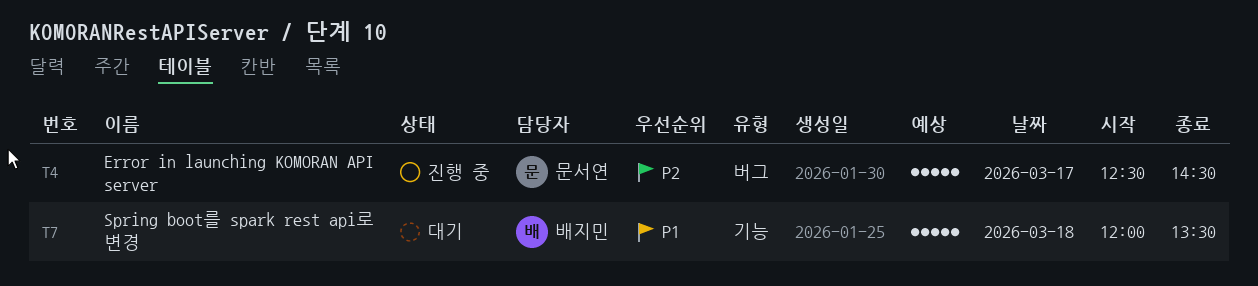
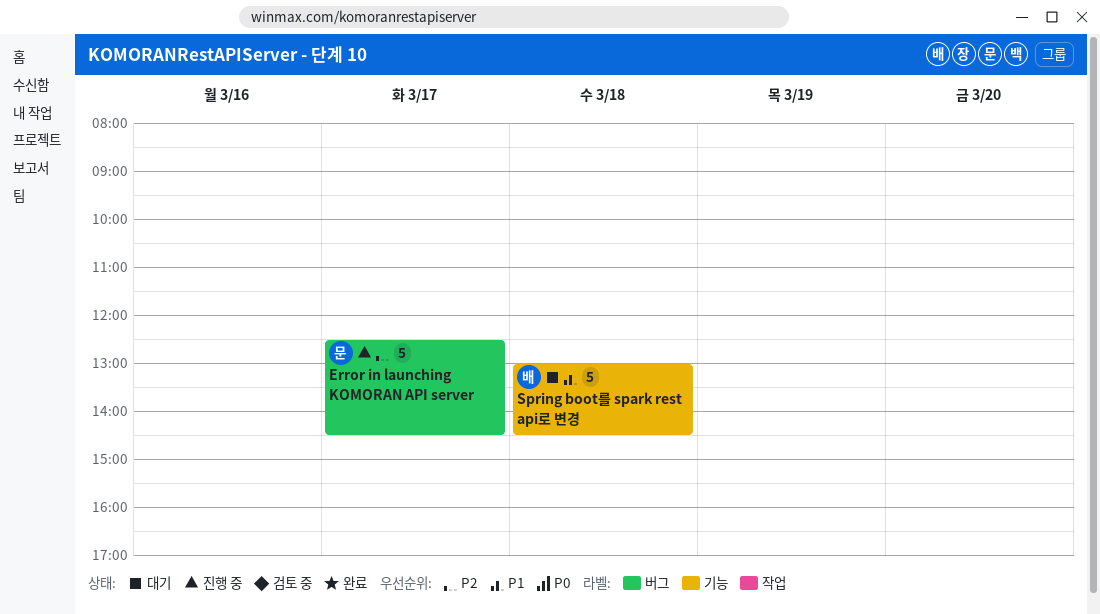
Spring boot를 spark rest api로 변경, begins: 12:00 -> 13:00
Spring boot를 spark rest api로 변경, ends: 13:30 -> 14:30

